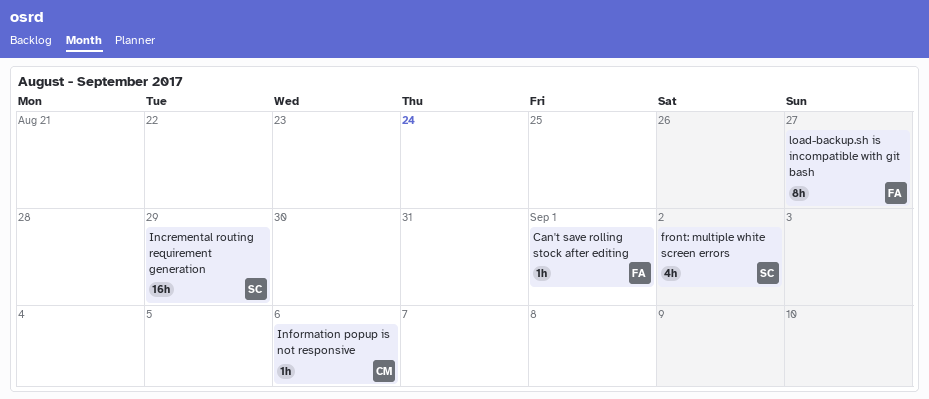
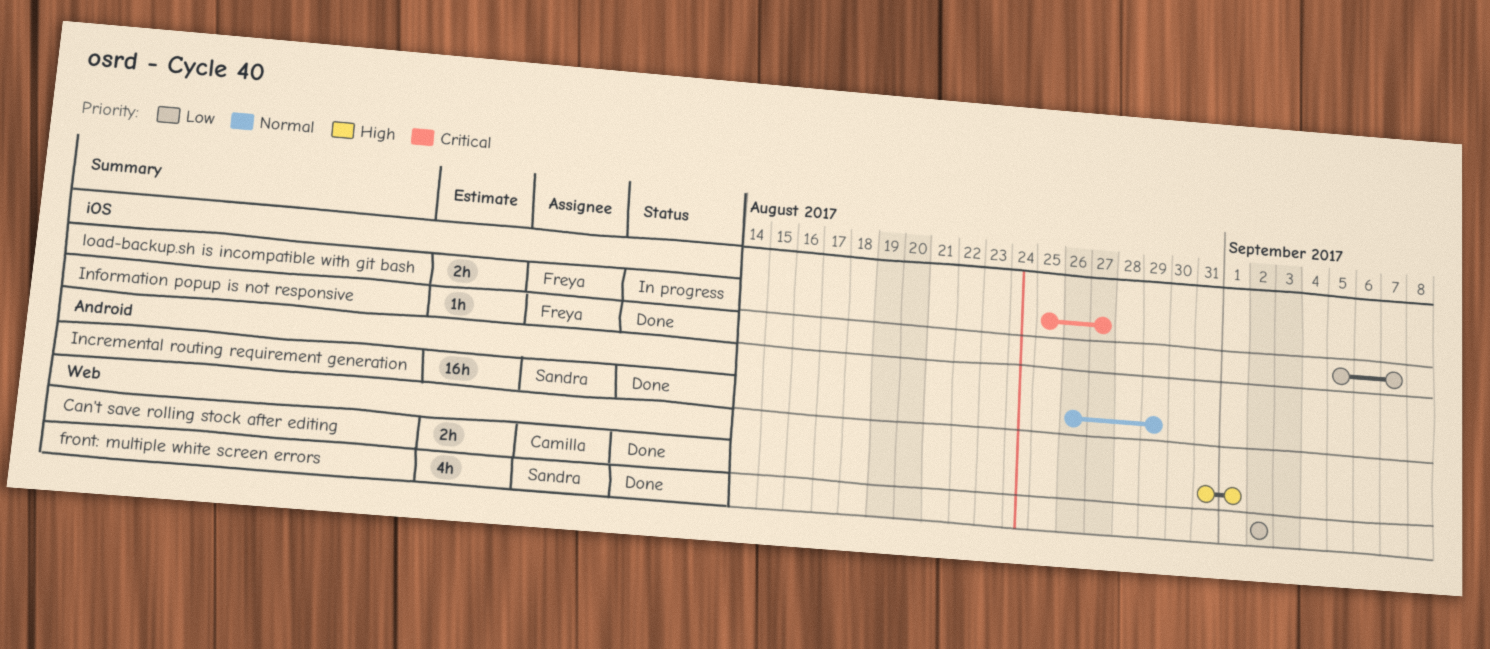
Can't save rolling stock after editing, owner: Freya -> Camilla
Can't save rolling stock after editing, estimate: 1h -> 2h
Information popup is not responsive, owner: Camilla -> Freya
Information popup is not responsive, due: Sep 6 -> Sep 7
load-backup.sh is incompatible with git bash, estimate: 8h -> 2h

